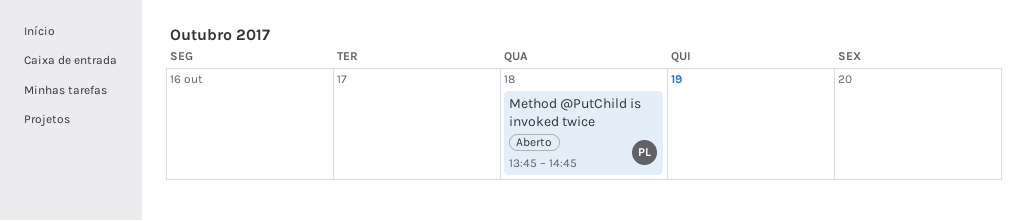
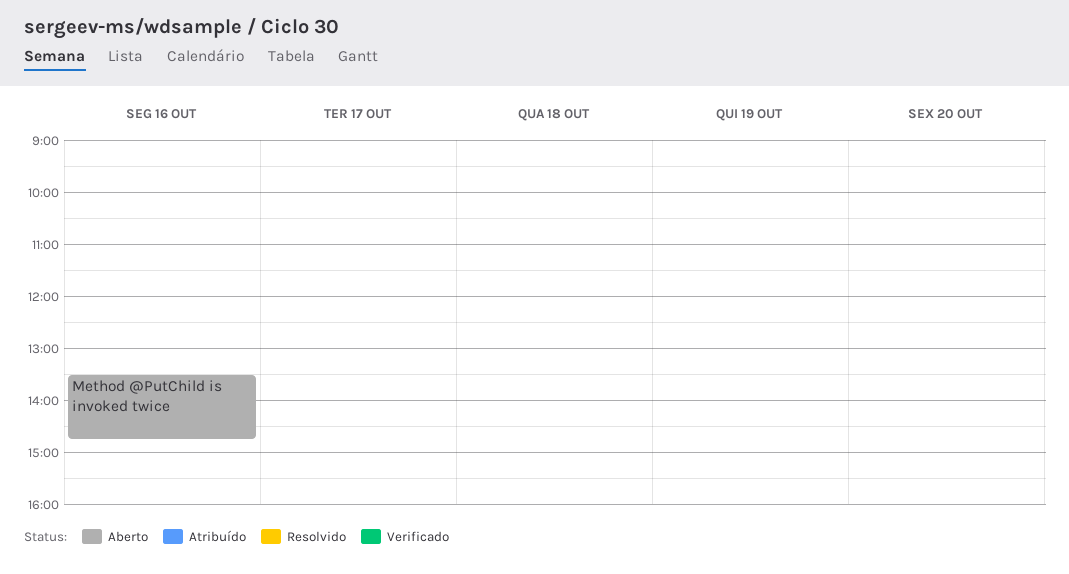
Method @PutChild is invoked twice, day: Oct 18 -> Oct 16
Method @PutChild is invoked twice, begins: 13:45 -> 13:30

